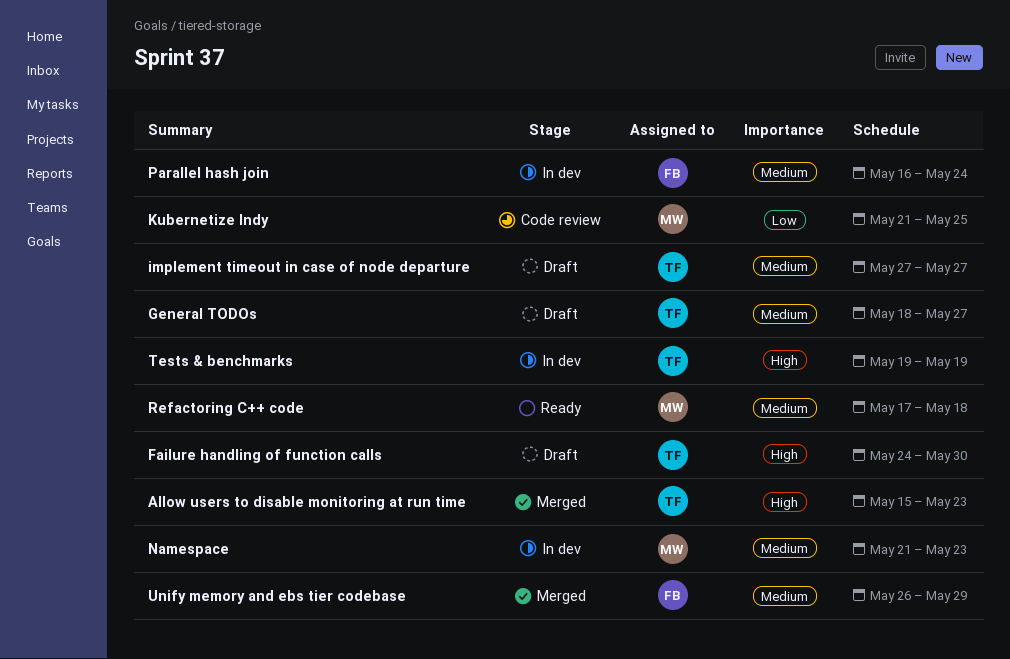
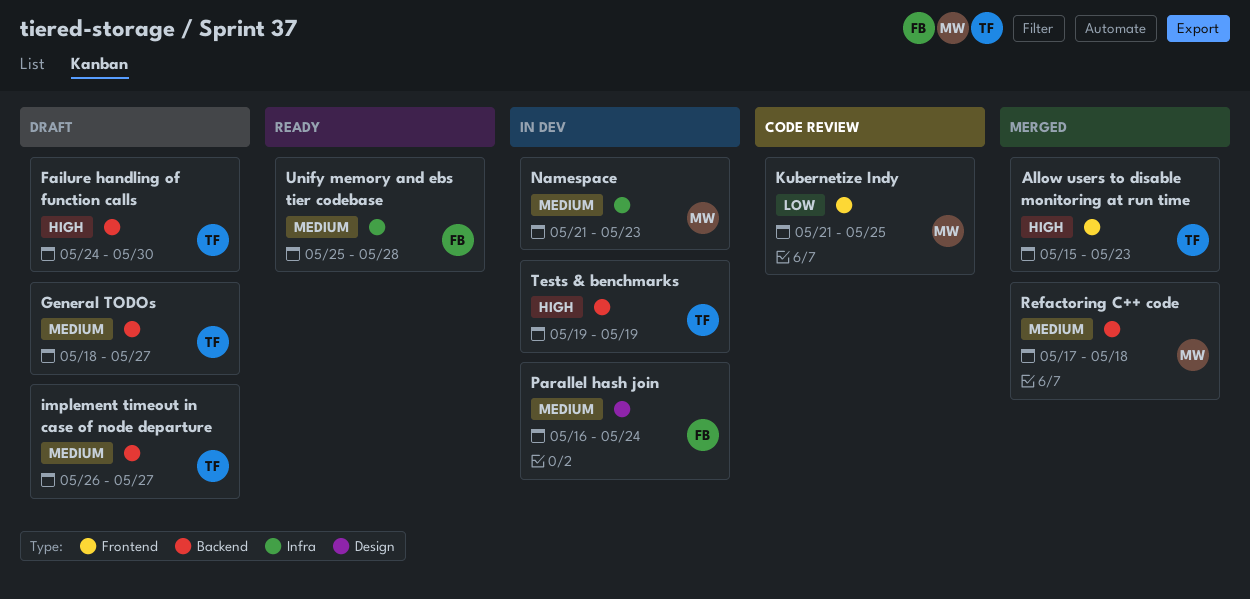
implement timeout in case of node departure, start: May 27 -> May 26
Refactoring C++ code, status: Ready -> Merged
Unify memory and ebs tier codebase, status: Merged -> Ready
Unify memory and ebs tier codebase, start: May 26 -> May 25
Unify memory and ebs tier codebase, due: May 29 -> May 28

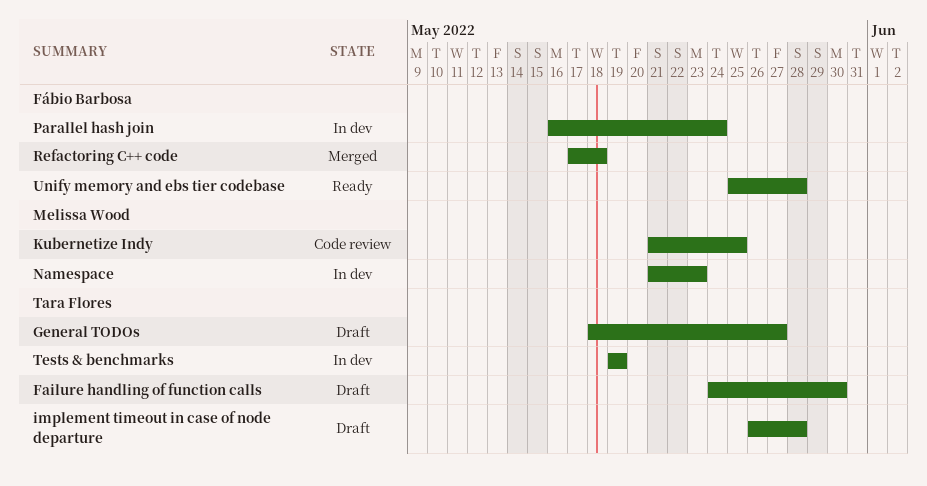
Allow users to disable monitoring at run time: present -> none
implement timeout in case of node departure, due: May 27 -> May 28
Refactoring C++ code, owner: Melissa Wood -> Fábio Barbosa

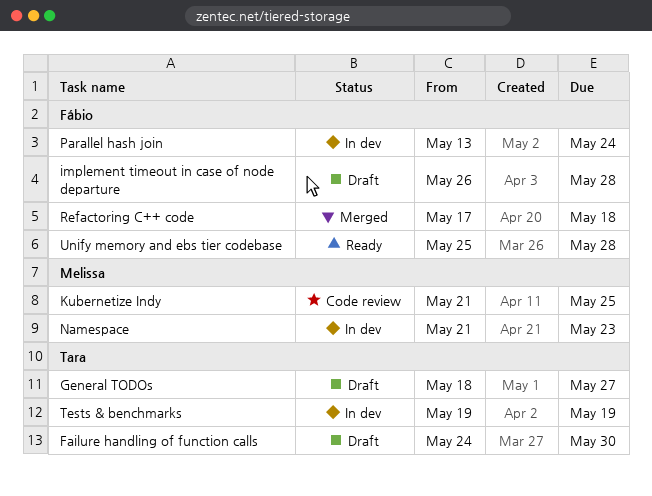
implement timeout in case of node departure, owner: Tara Flores -> Fábio Barbosa
Parallel hash join, start: May 16 -> May 13

